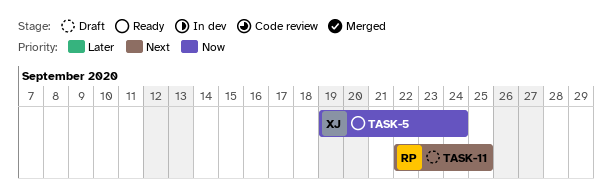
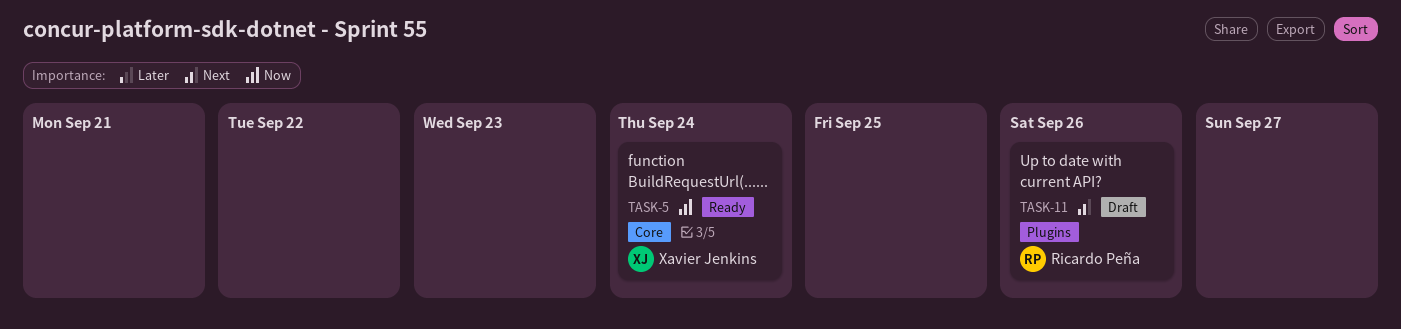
TASK-11, due: Sep 25 -> Sep 26

